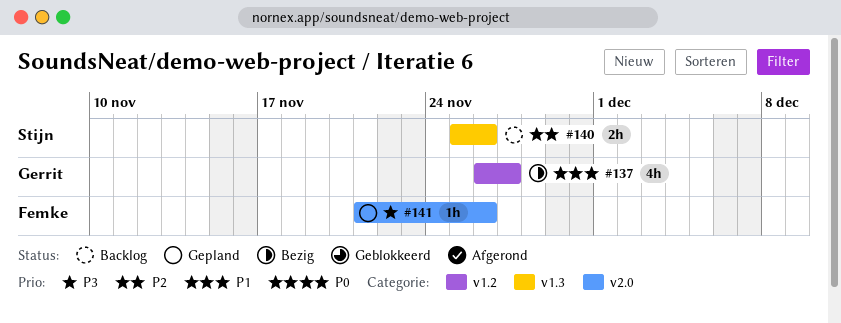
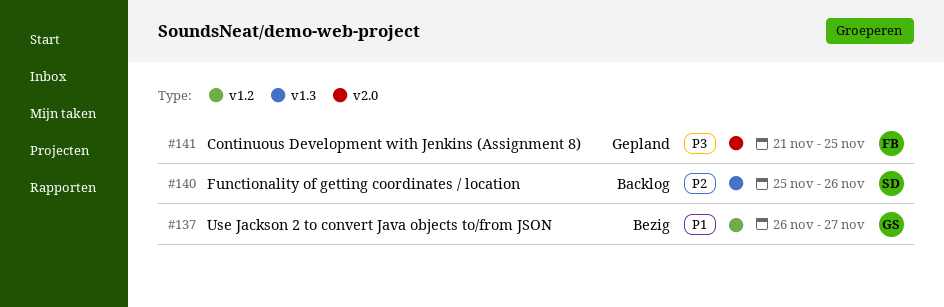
#141, due: Nov 26 -> Nov 25

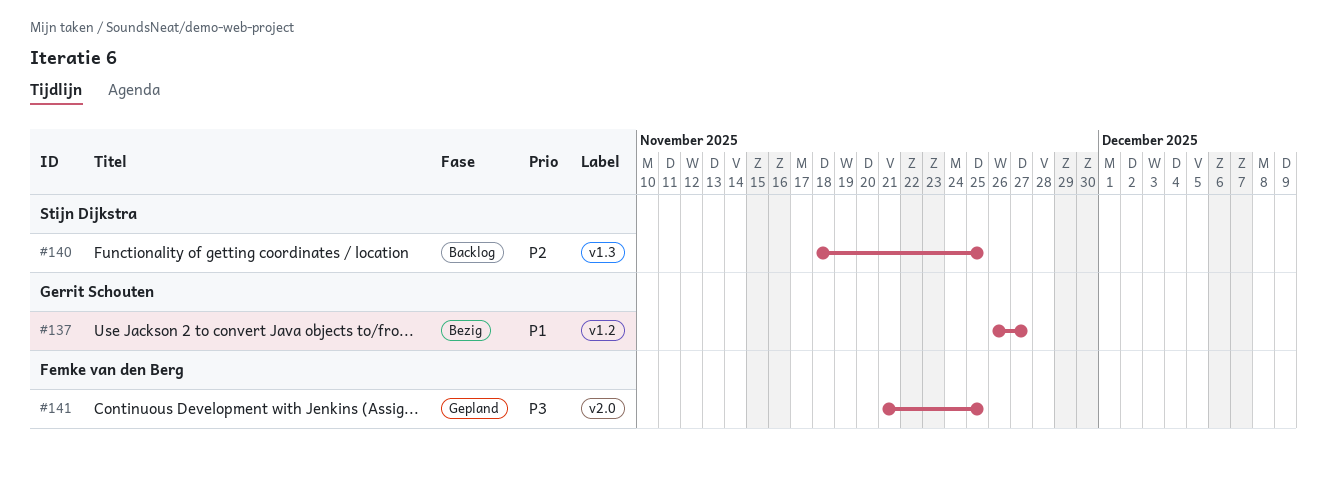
#140, start: Nov 25 -> Nov 18
#140, due: Nov 26 -> Nov 25

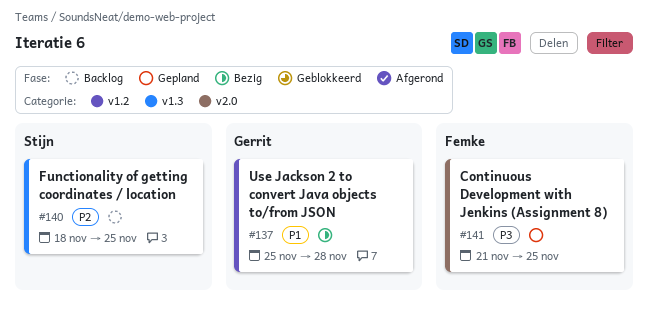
#137, start: Nov 26 -> Nov 25
#137, due: Nov 27 -> Nov 28

